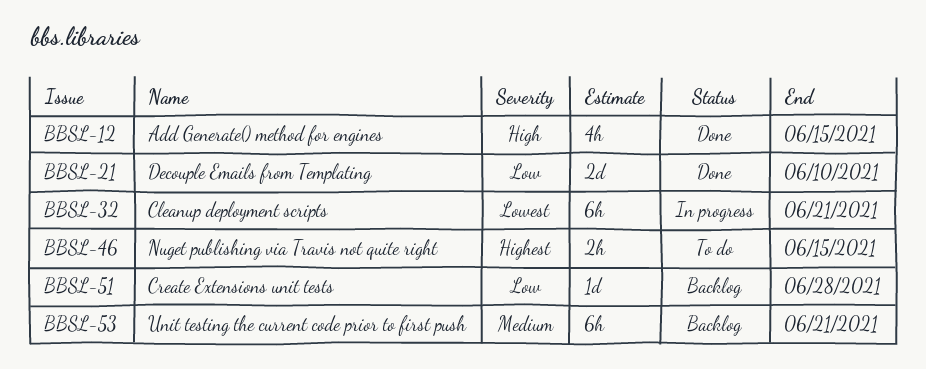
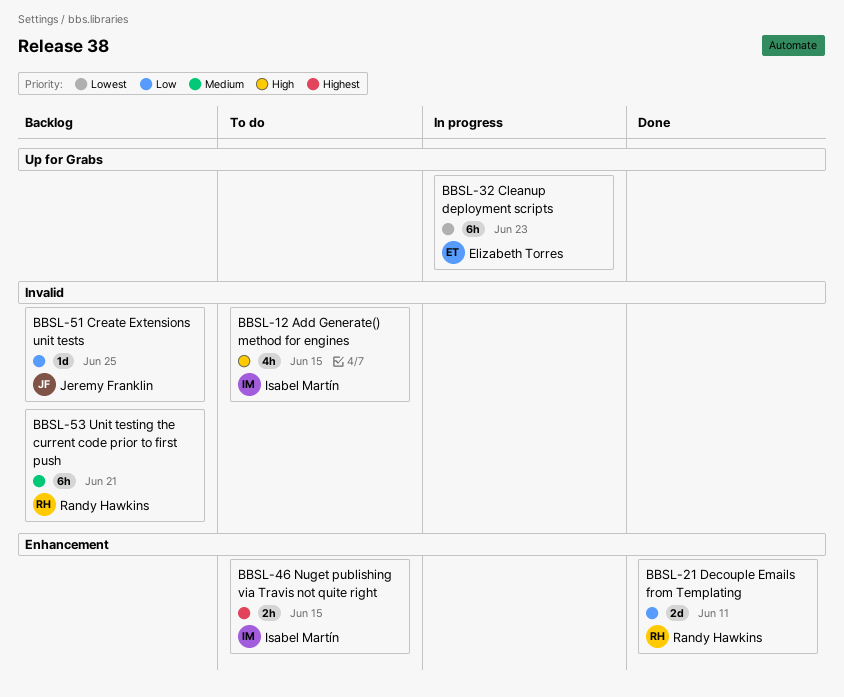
BBSL-12, status: Done -> To do
BBSL-21, due: Jun 10 -> Jun 11
BBSL-32, due: Jun 21 -> Jun 23
BBSL-51, due: Jun 28 -> Jun 25

